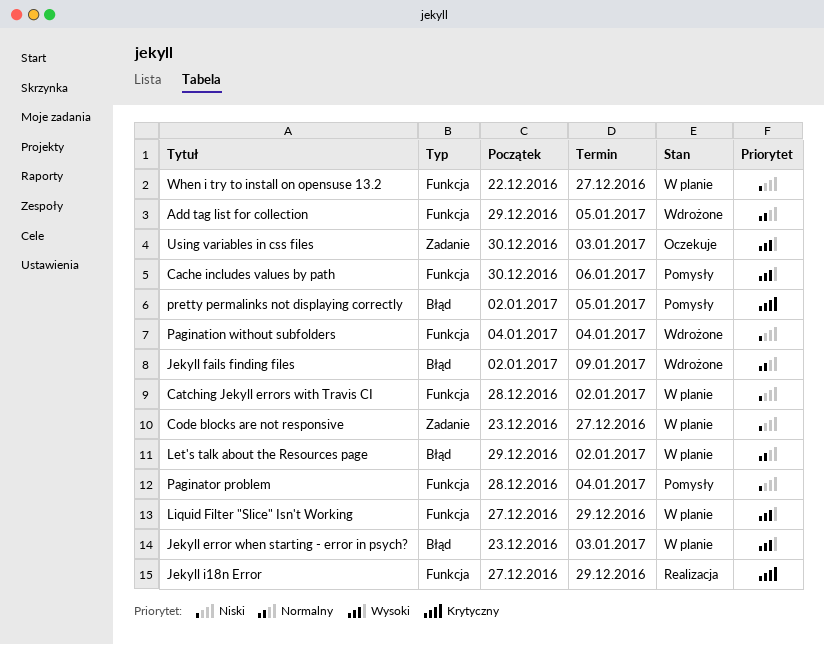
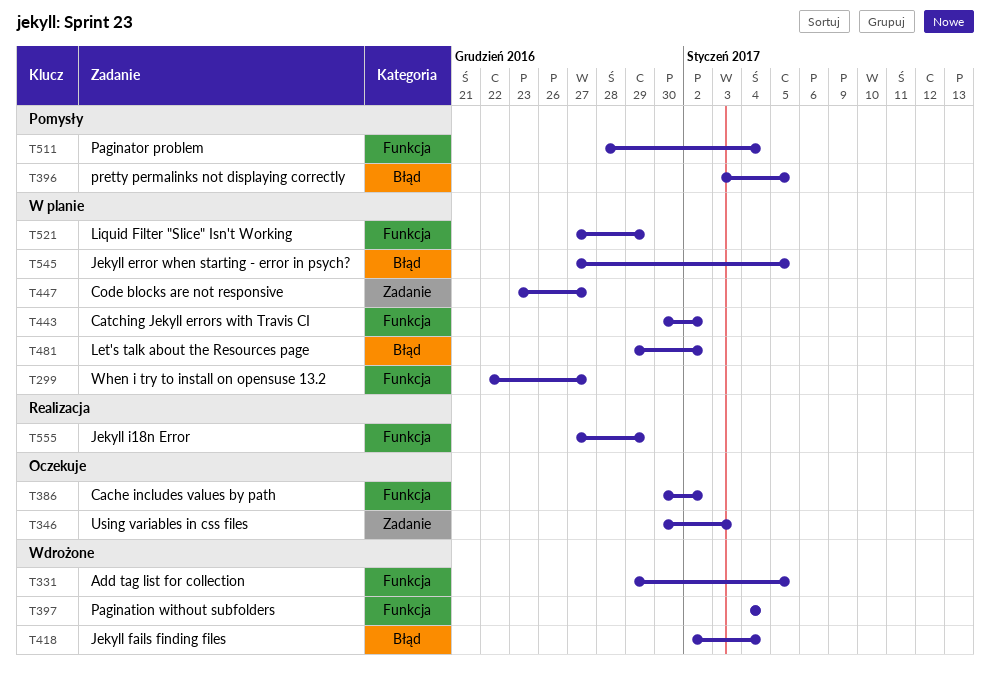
Cache includes values by path, status: Pomysły -> Oczekuje
Cache includes values by path, due: Jan 6 -> Jan 2
Catching Jekyll errors with Travis CI, start: Dec 28 -> Dec 30
Jekyll error when starting - error in psych?, start: Dec 23 -> Dec 27
Jekyll error when starting - error in psych?, due: Jan 3 -> Jan 5
Jekyll fails finding files, due: Jan 9 -> Jan 4
pretty permalinks not displaying correctly, start: Jan 2 -> Jan 3

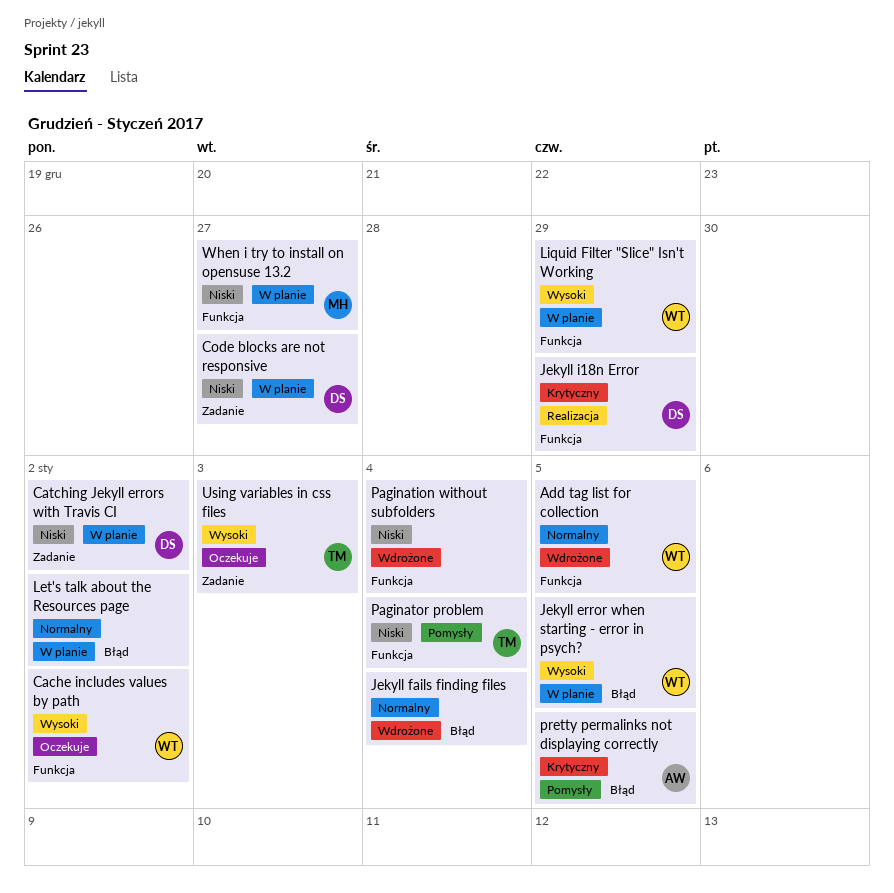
Catching Jekyll errors with Travis CI, label: Funkcja -> Zadanie

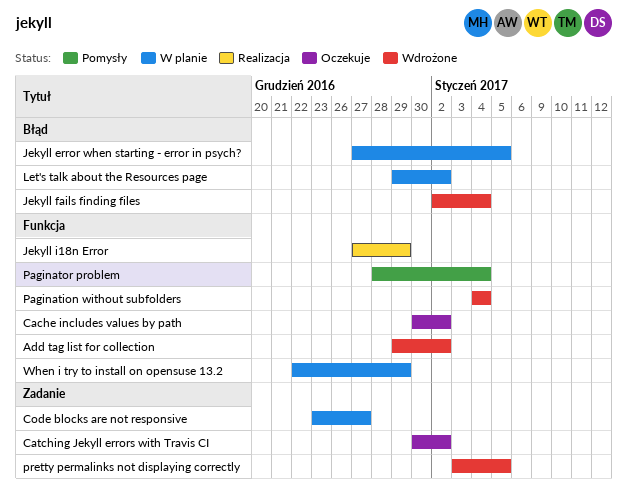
Add tag list for collection, due: Jan 5 -> Jan 2
Catching Jekyll errors with Travis CI, status: W planie -> Oczekuje
Liquid Filter "Slice" Isn't Working: present -> none
pretty permalinks not displaying correctly, status: Pomysły -> Wdrożone
pretty permalinks not displaying correctly, label: Błąd -> Zadanie
Using variables in css files: present -> none
When i try to install on opensuse 13.2, due: Dec 27 -> Dec 29

